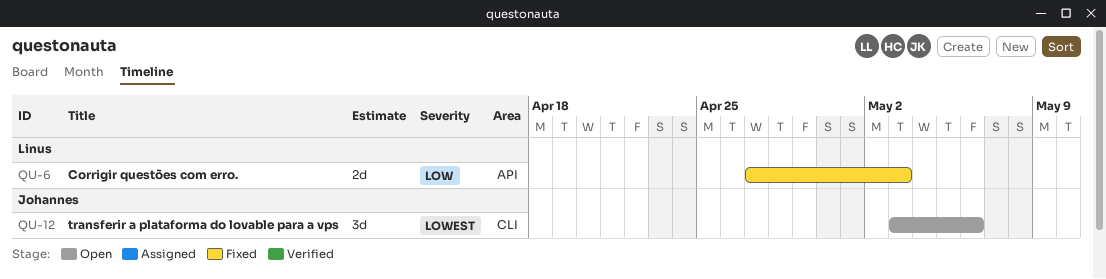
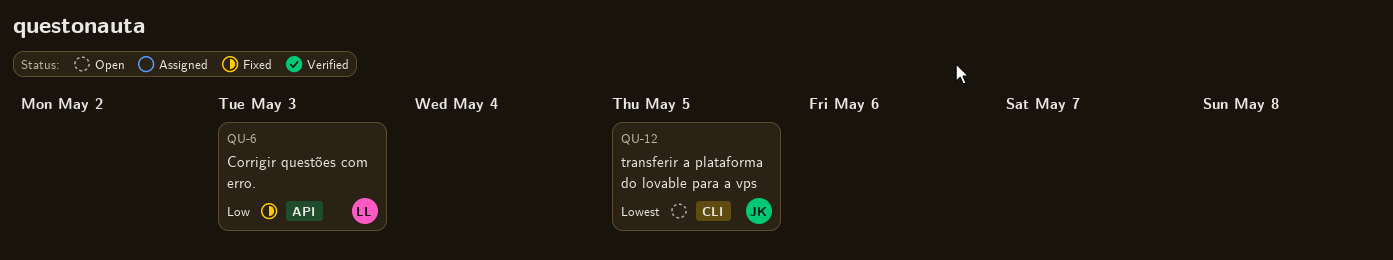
QU-12, due: May 6 -> May 5

